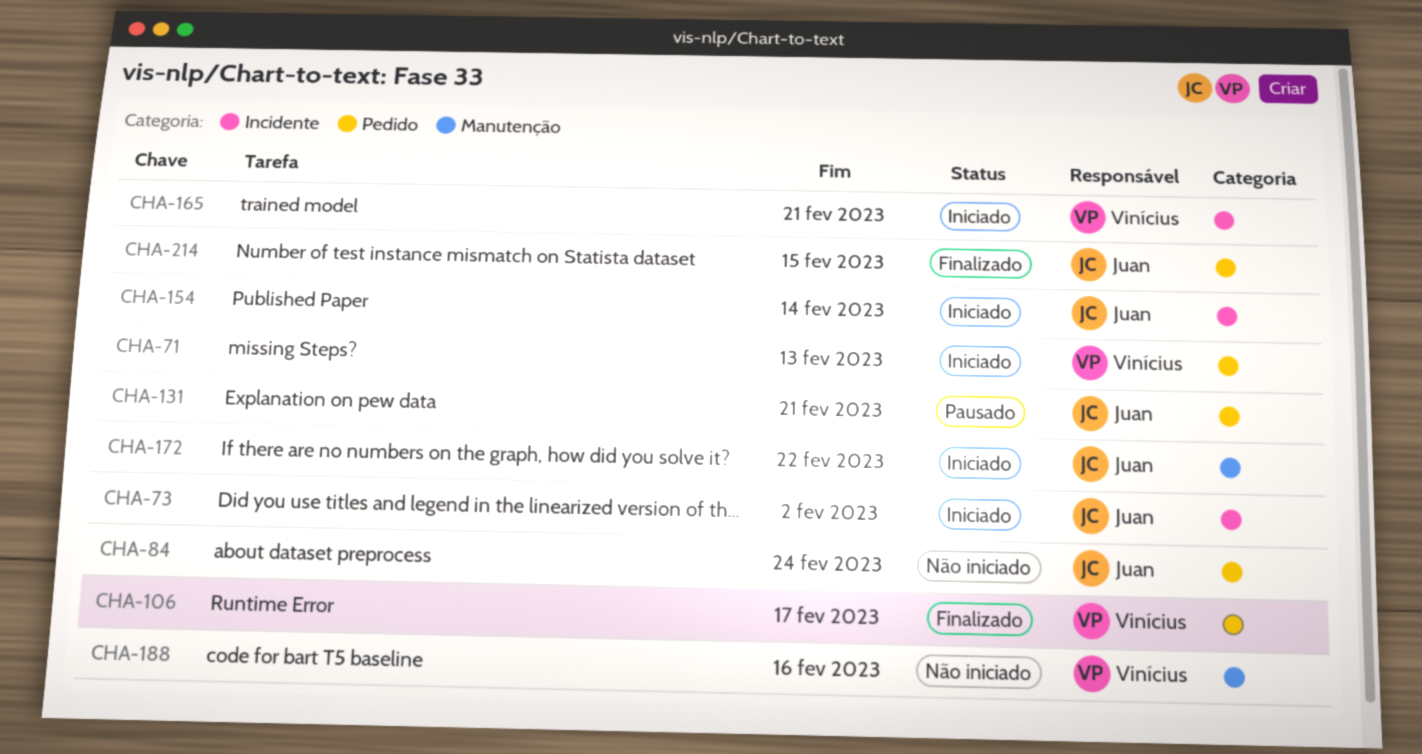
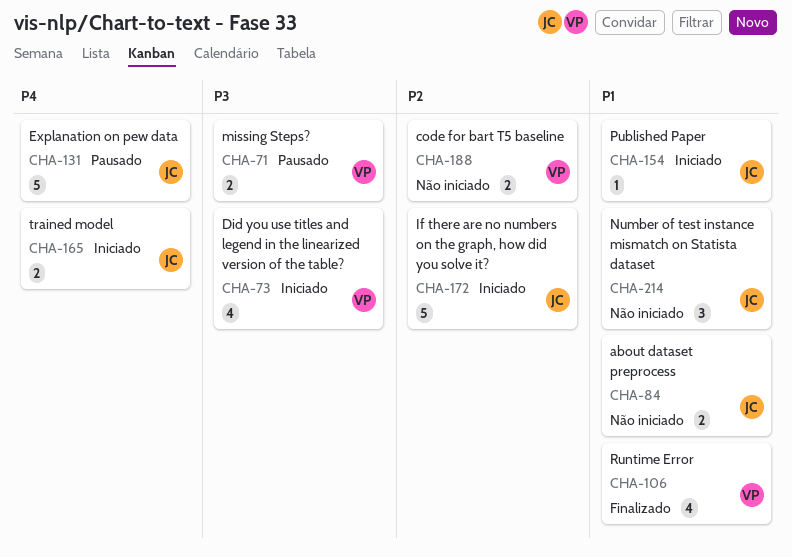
CHA-71, status: Iniciado -> Pausado
CHA-73, owner: Juan -> Vinícius
CHA-165, owner: Vinícius -> Juan
CHA-214, status: Finalizado -> Não iniciado

